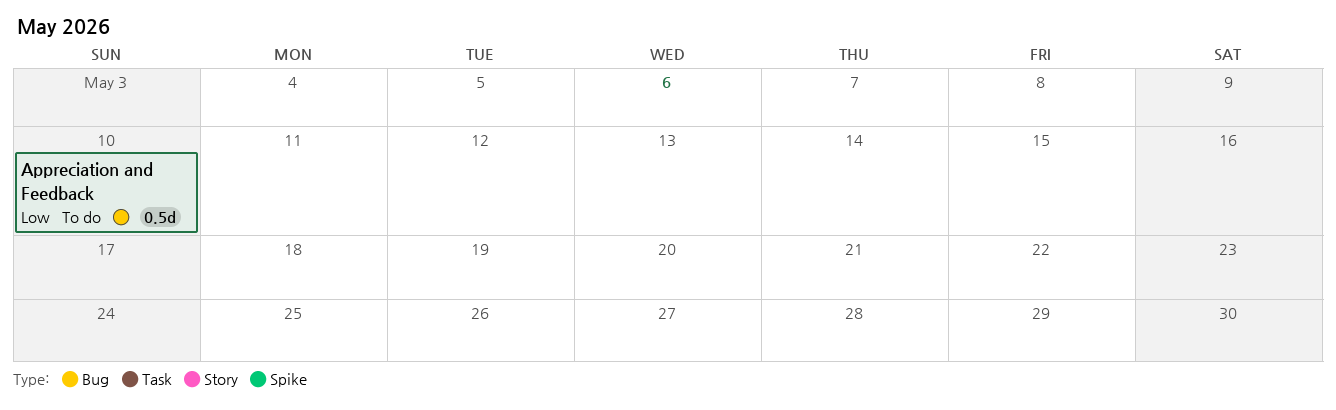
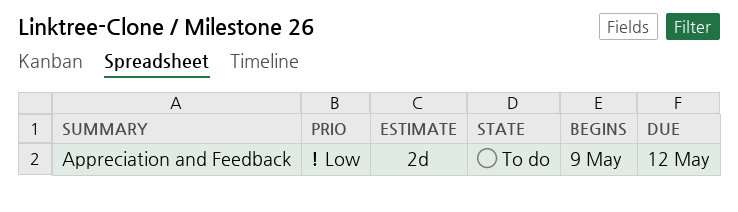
Appreciation and Feedback, estimate: 0.5d -> 2d
Appreciation and Feedback, due: May 10 -> May 12

